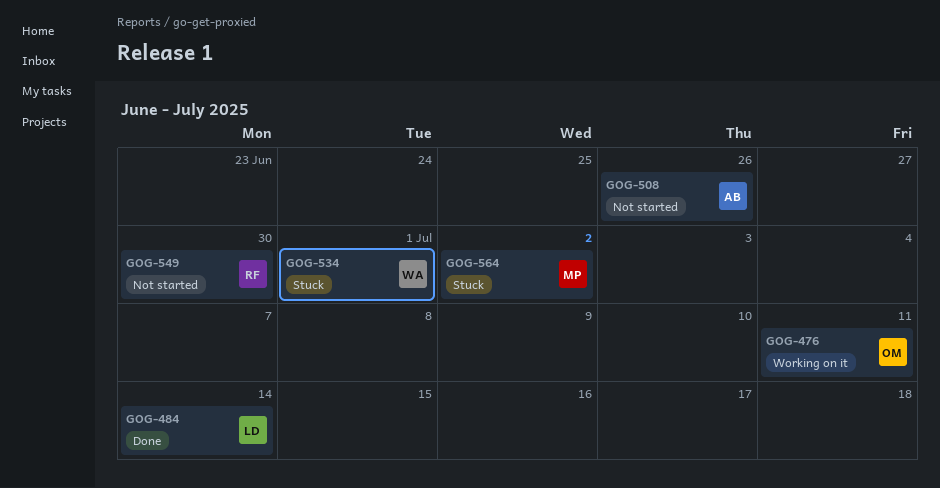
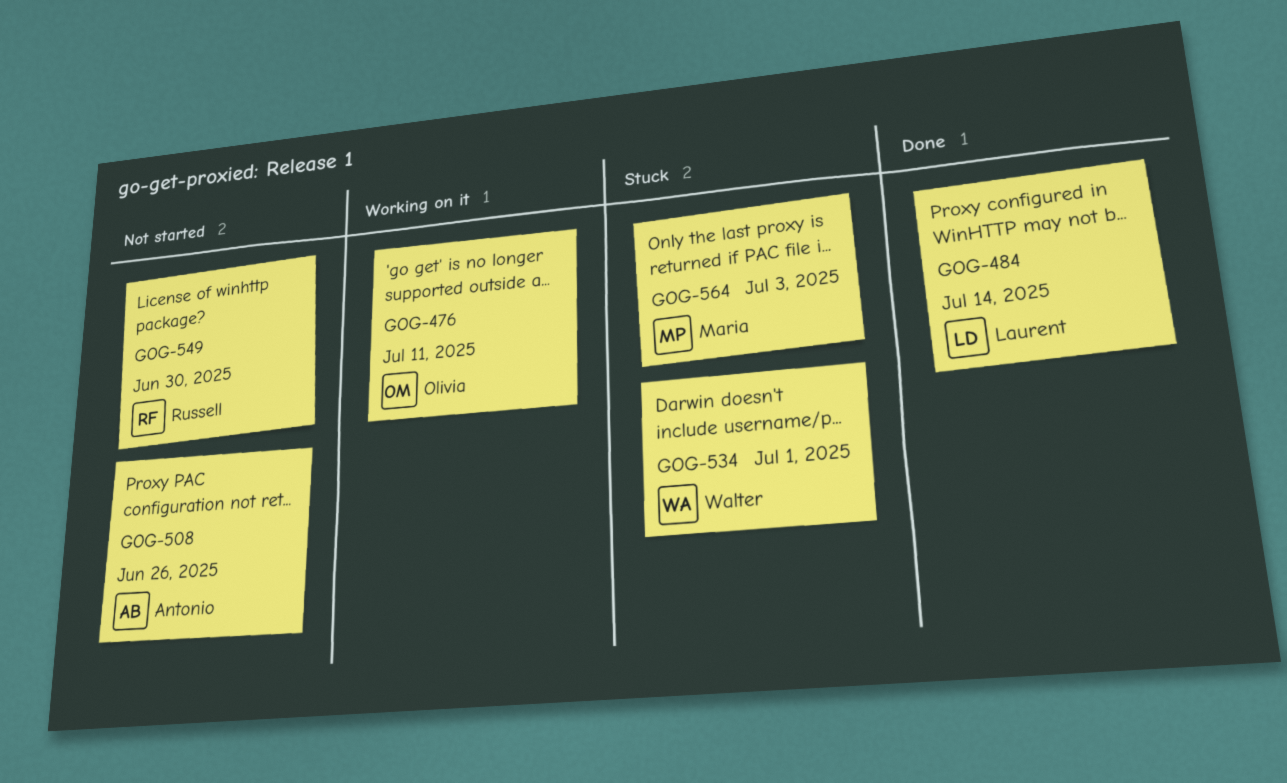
GOG-564, due: Jul 2 -> Jul 3

